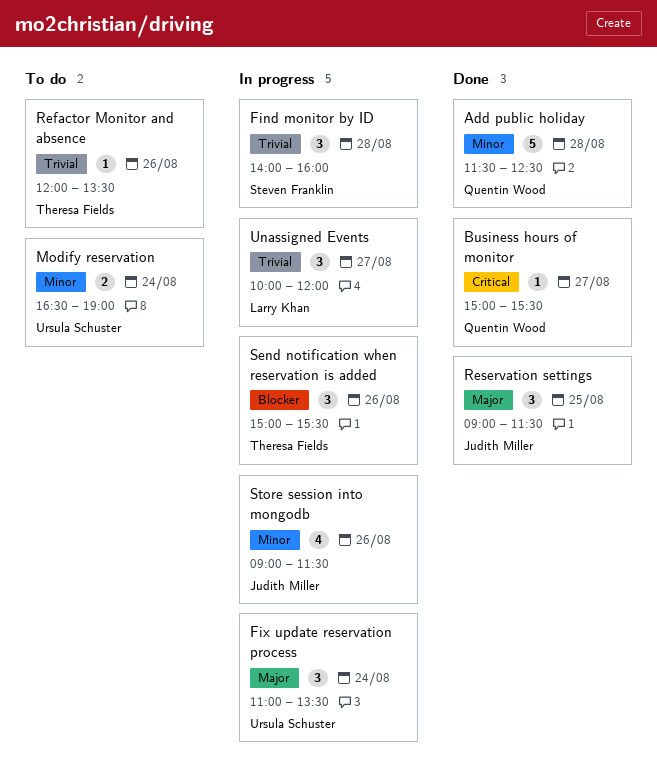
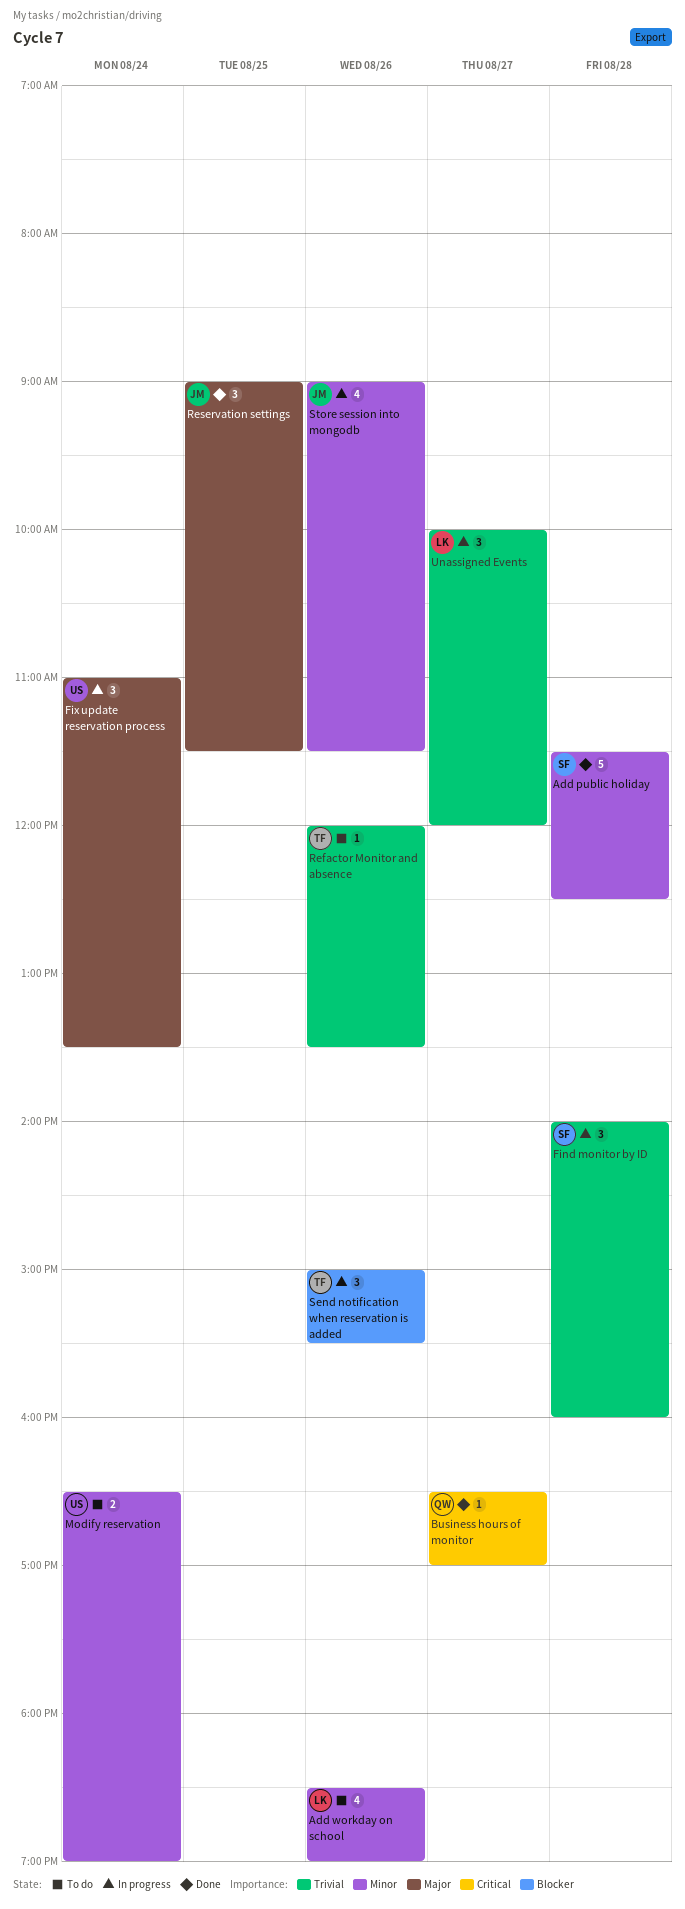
Add public holiday, owner: Quentin Wood -> Steven Franklin
Add workday on school: none -> present
Business hours of monitor, begins: 15:00 -> 16:30
Business hours of monitor, ends: 15:30 -> 17:00

